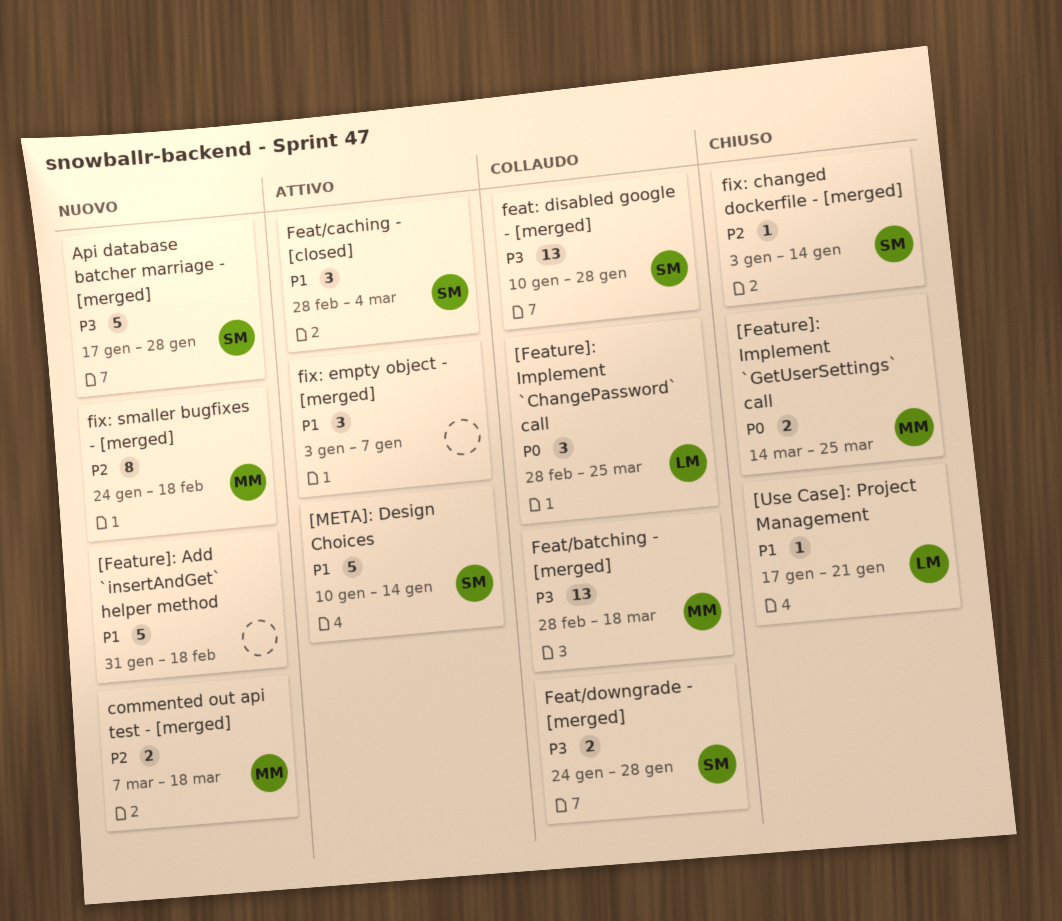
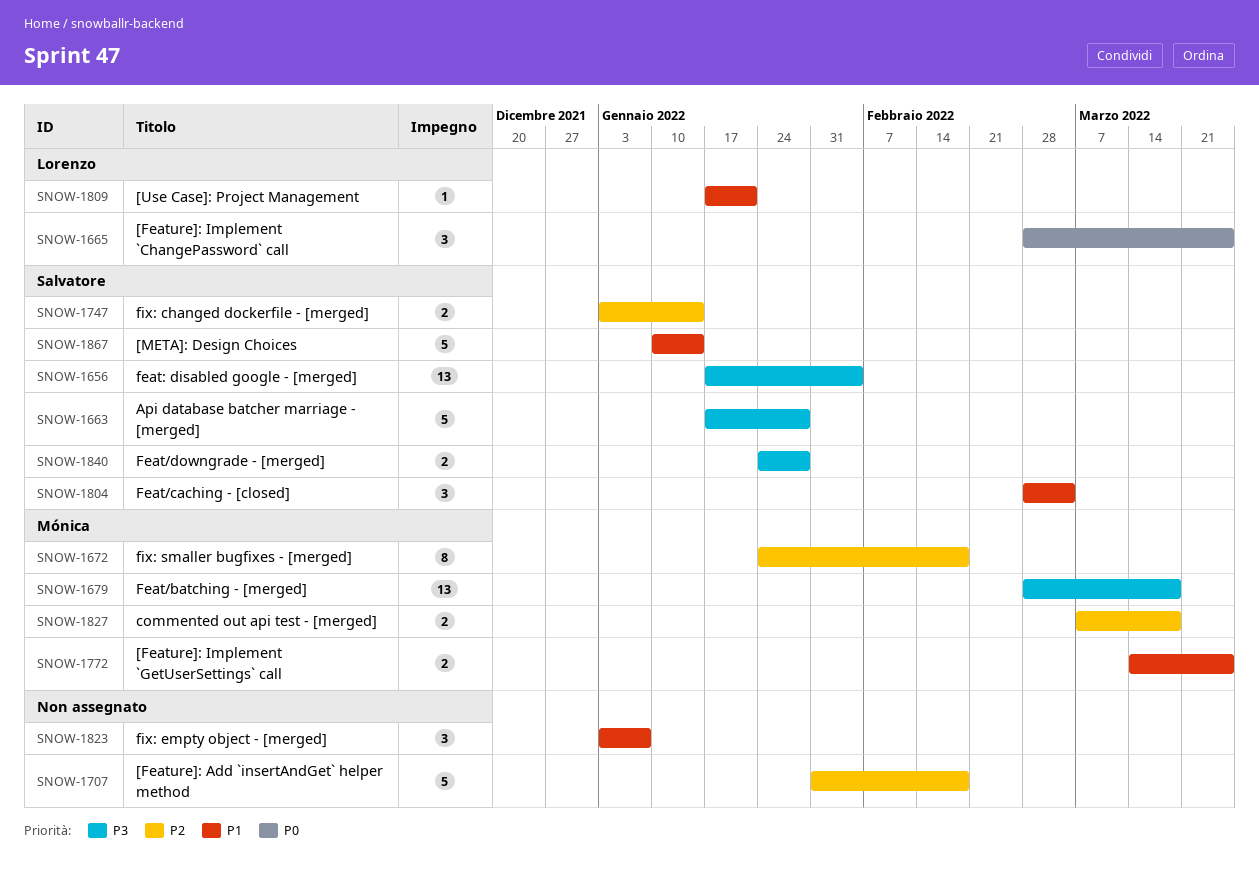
[Feature]: Add `insertAndGet` helper method, priority: P1 -> P2
[Feature]: Implement `GetUserSettings` call, priority: P0 -> P1
feat: disabled google - [merged], start: Jan 10 -> Jan 17
feat: disabled google - [merged], due: Jan 28 -> Feb 4
fix: changed dockerfile - [merged], estimate: 1 -> 2

